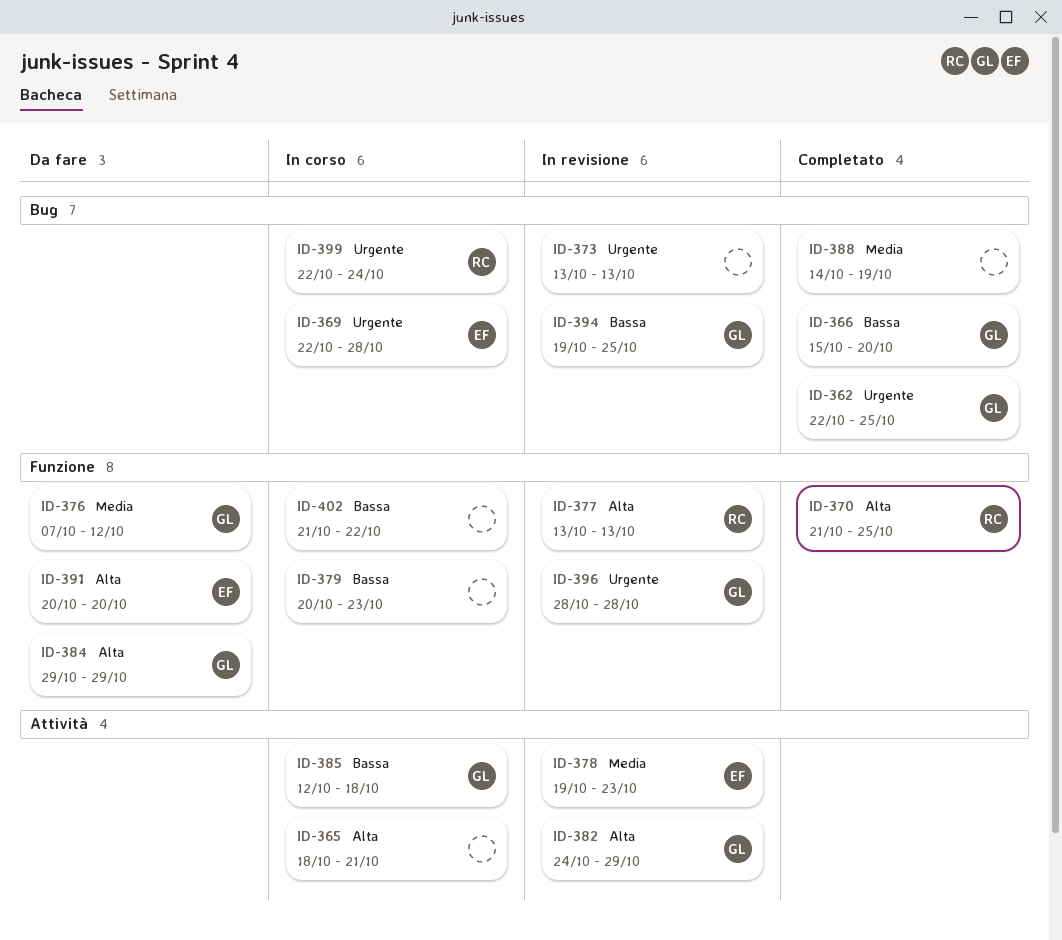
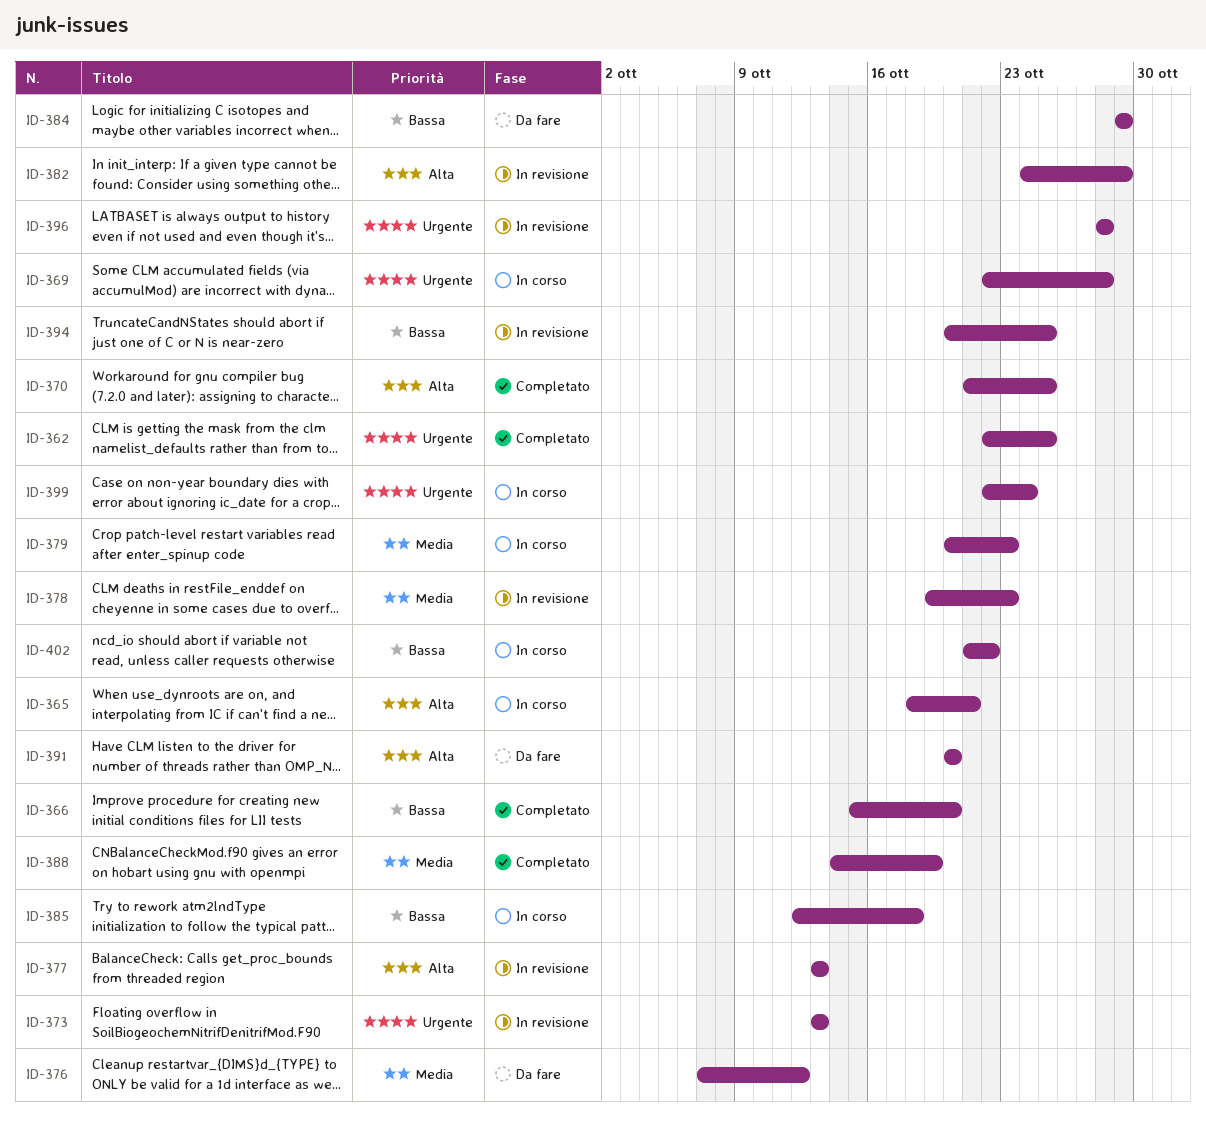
ID-379, priority: Bassa -> Media
ID-384, priority: Alta -> Bassa
ID-394, start: Oct 19 -> Oct 20

